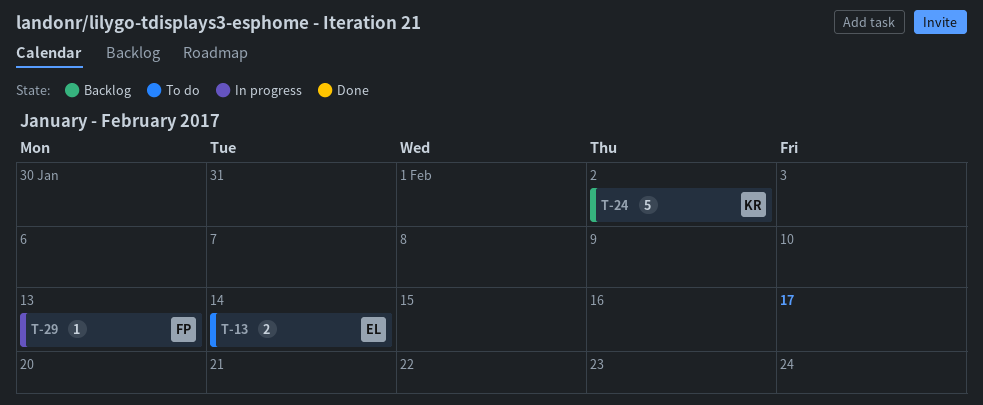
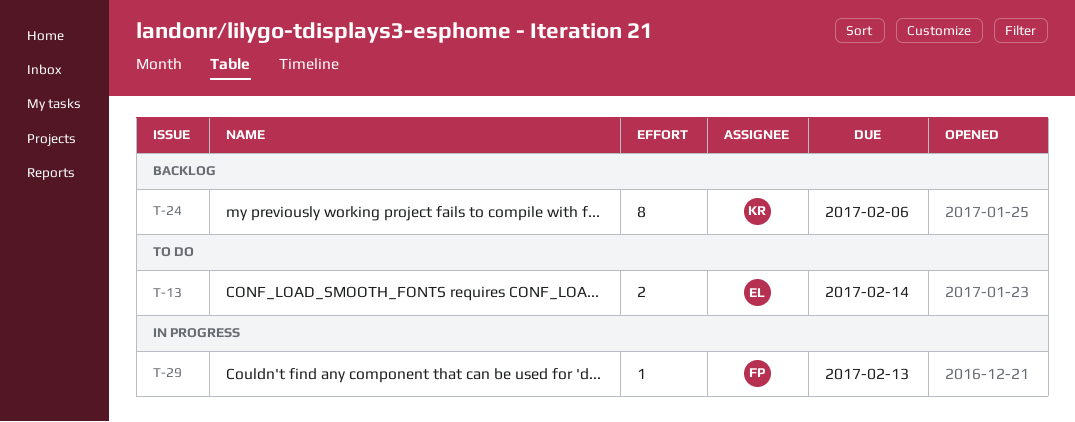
T-24, estimate: 5 -> 8
T-24, due: Feb 2 -> Feb 6

